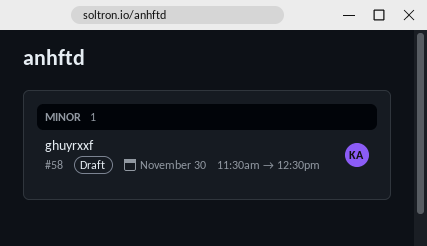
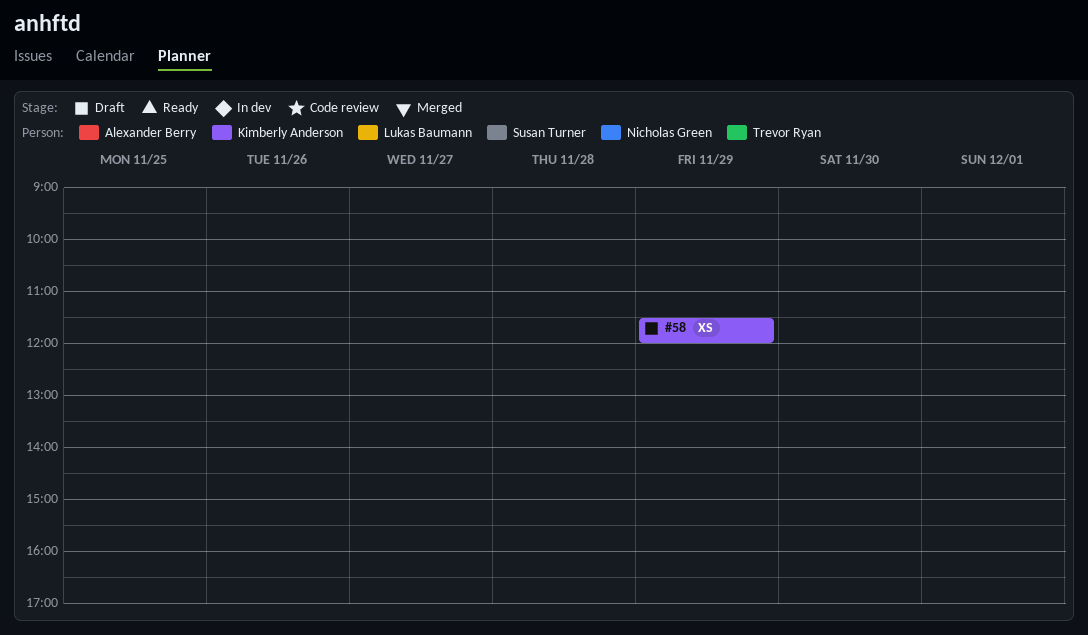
#58, day: Nov 30 -> Nov 29
#58, ends: 12:30 -> 12:00

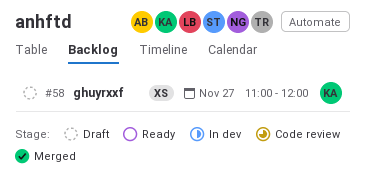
#58, day: Nov 29 -> Nov 27
#58, begins: 11:30 -> 11:00

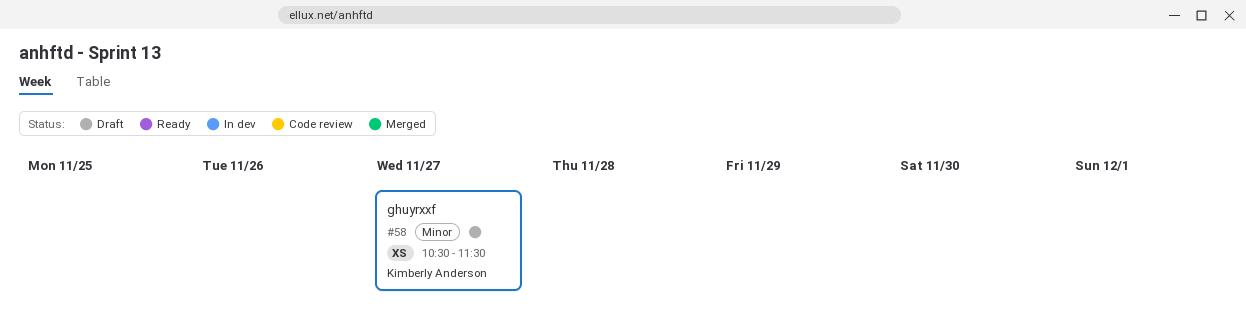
#58, begins: 11:00 -> 10:30
#58, ends: 12:00 -> 11:30

